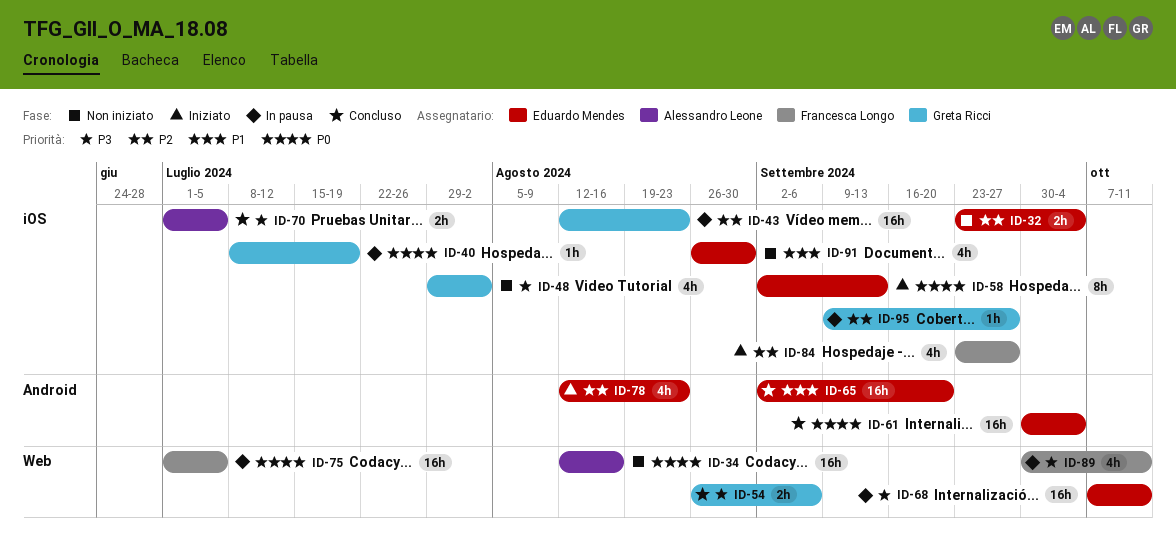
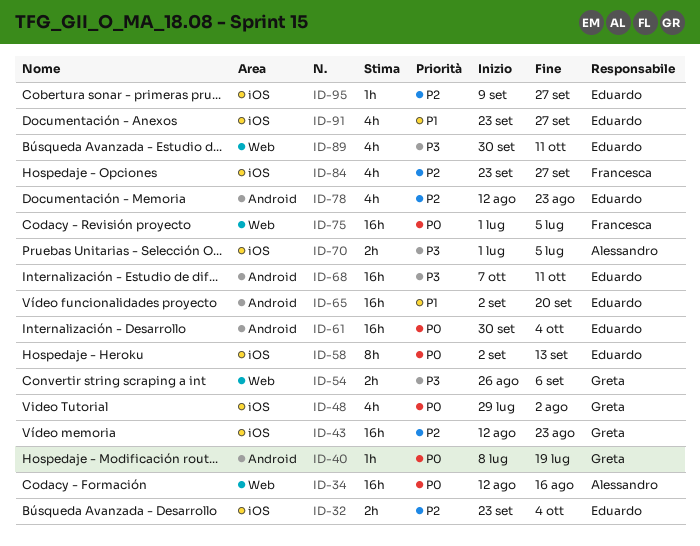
ID-40, label: iOS -> Android
ID-48, priority: P3 -> P0
ID-68, label: Web -> Android
ID-89, owner: Francesca Longo -> Eduardo Mendes
ID-91, start: Aug 26 -> Sep 23
ID-91, due: Aug 30 -> Sep 27
ID-95, owner: Greta Ricci -> Eduardo Mendes

